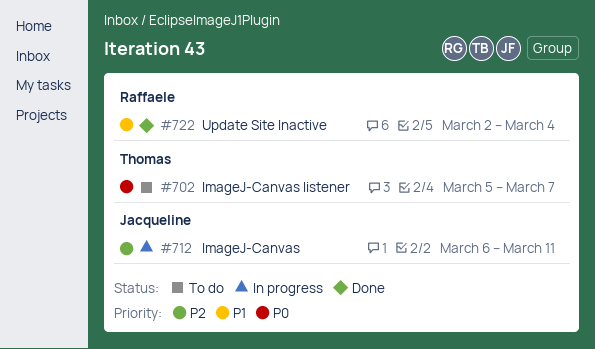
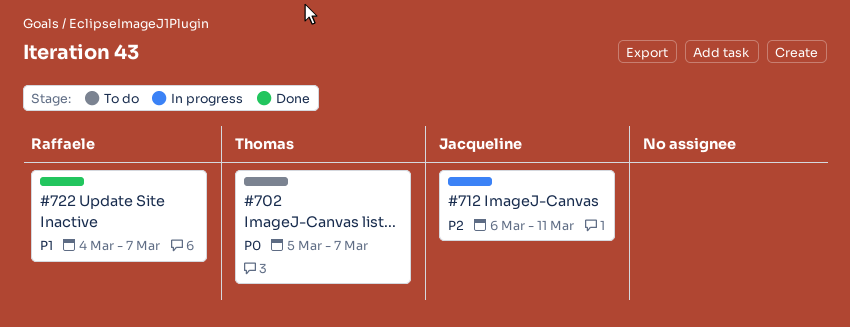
#722, start: Mar 2 -> Mar 4
#722, due: Mar 4 -> Mar 7

